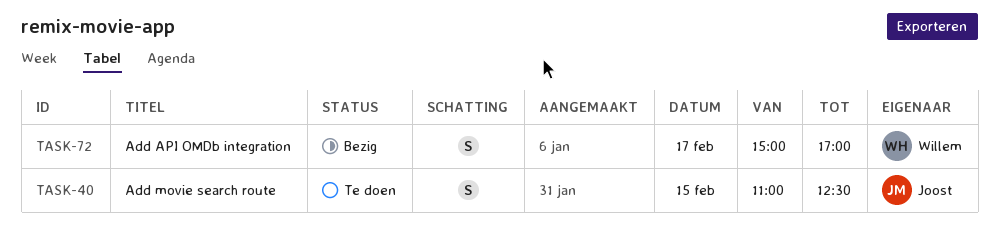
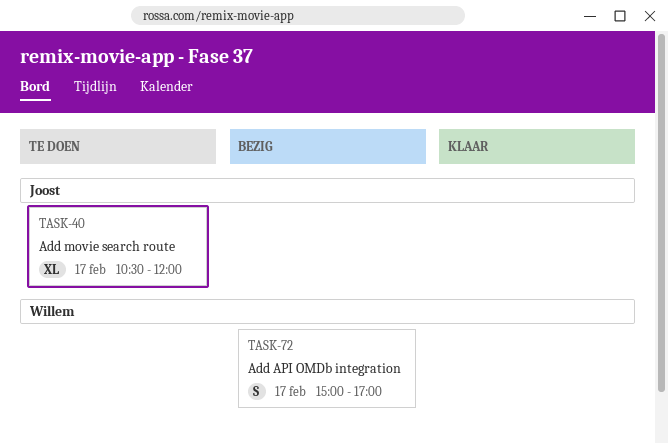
TASK-40, estimate: S -> XL
TASK-40, day: Feb 15 -> Feb 17
TASK-40, begins: 11:00 -> 10:30
TASK-40, ends: 12:30 -> 12:00

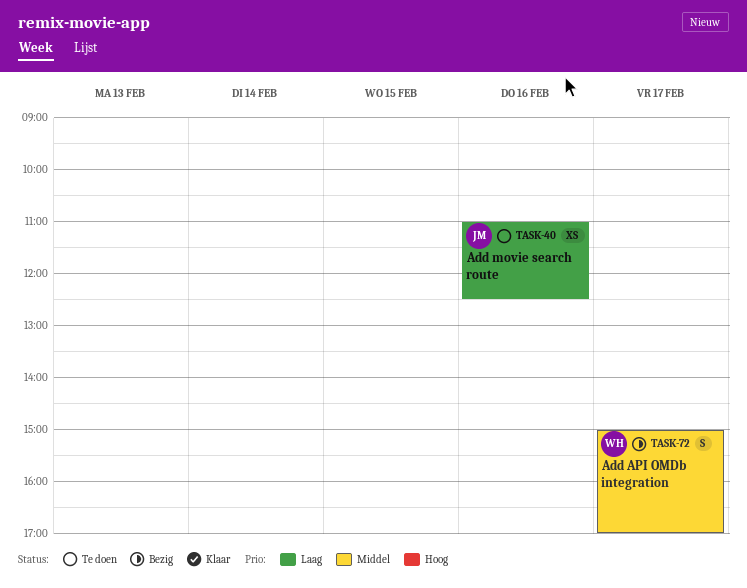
TASK-40, estimate: XL -> XS
TASK-40, day: Feb 17 -> Feb 16
TASK-40, begins: 10:30 -> 11:00
TASK-40, ends: 12:00 -> 12:30

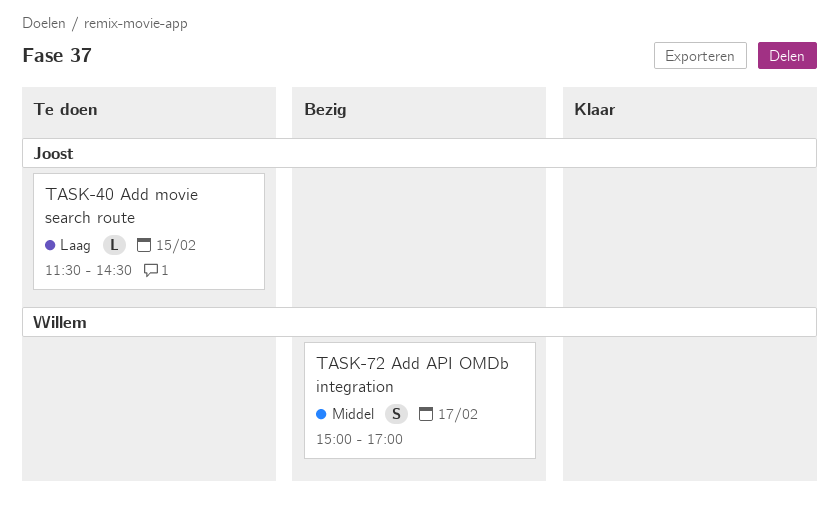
TASK-40, estimate: XS -> L
TASK-40, day: Feb 16 -> Feb 15
TASK-40, begins: 11:00 -> 11:30
TASK-40, ends: 12:30 -> 14:30

